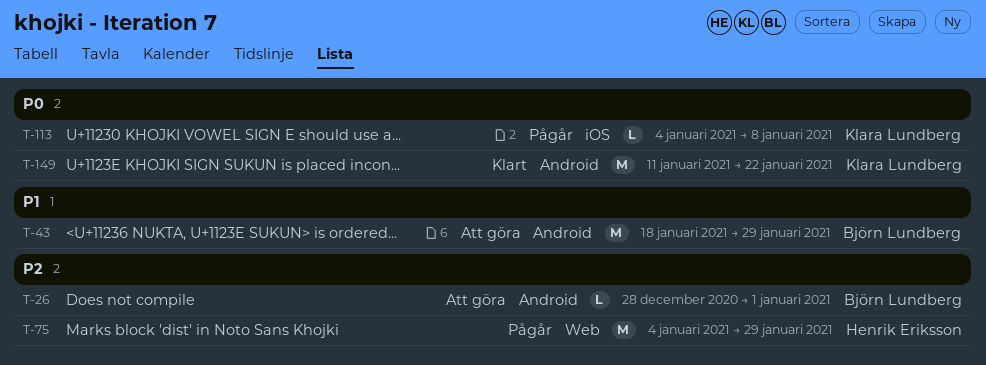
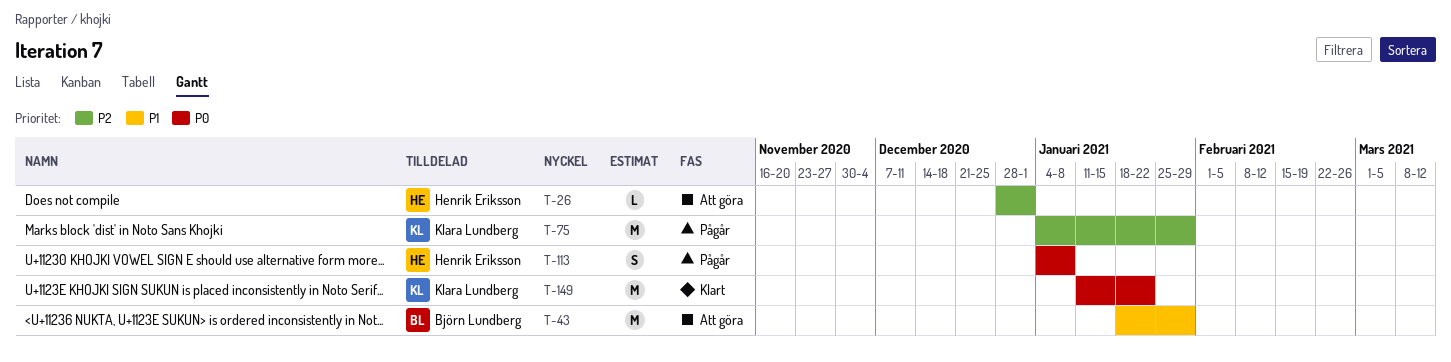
T-26, owner: Björn Lundberg -> Henrik Eriksson
T-75, owner: Henrik Eriksson -> Klara Lundberg
T-113, owner: Klara Lundberg -> Henrik Eriksson
T-113, estimate: L -> S

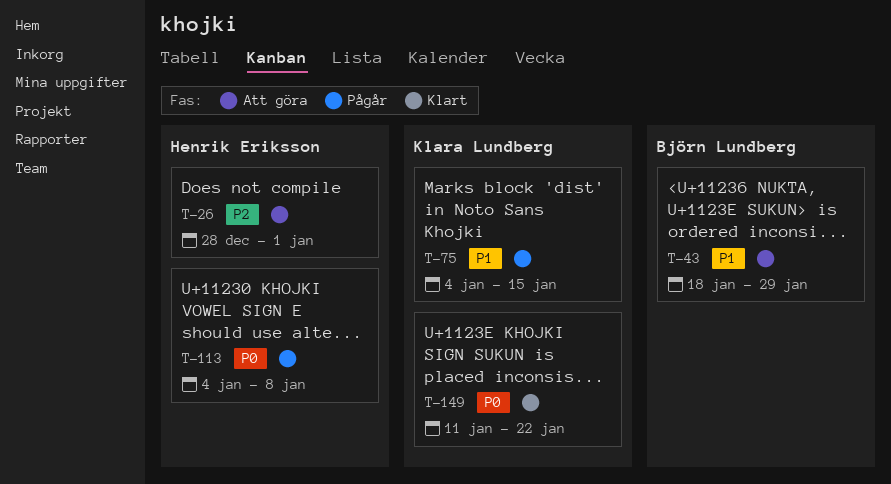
T-75, priority: P2 -> P1
T-75, due: Jan 29 -> Jan 15

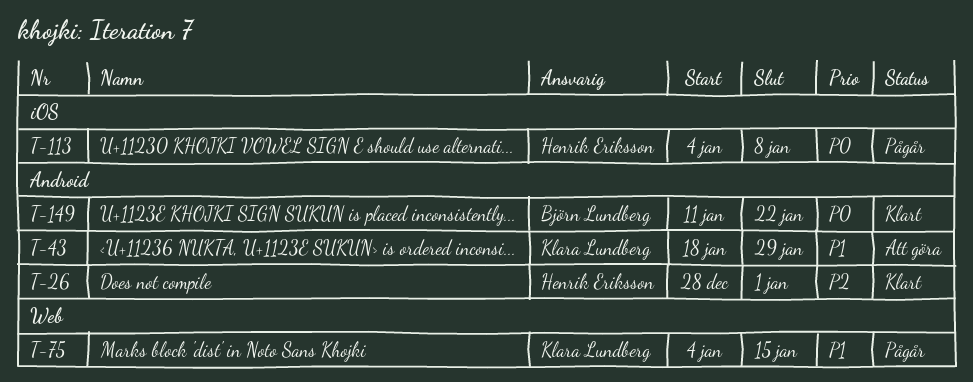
T-26, status: Att göra -> Klart
T-43, owner: Björn Lundberg -> Klara Lundberg
T-149, owner: Klara Lundberg -> Björn Lundberg

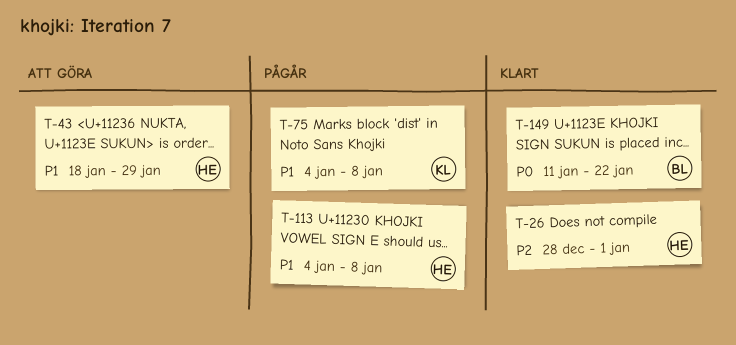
T-43, owner: Klara Lundberg -> Henrik Eriksson
T-75, due: Jan 15 -> Jan 8
T-113, priority: P0 -> P1

